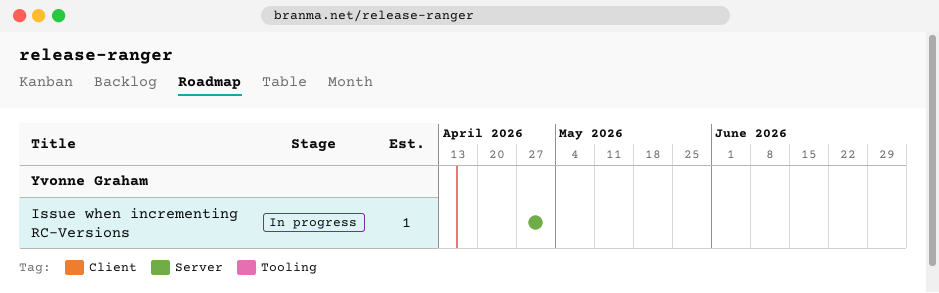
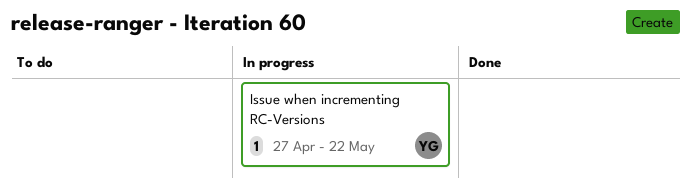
Issue when incrementing RC-Versions, due: May 1 -> May 22

